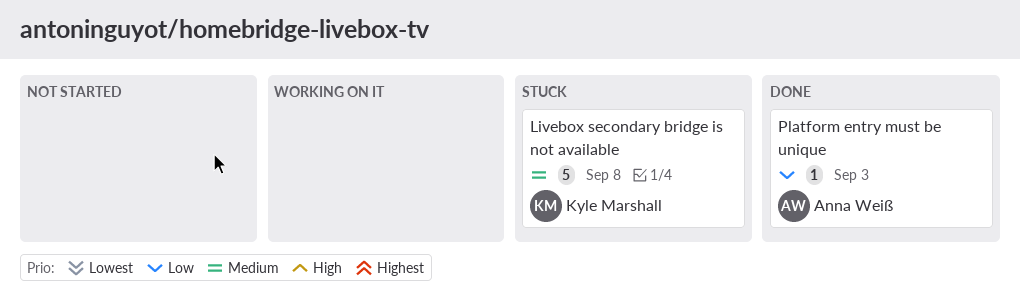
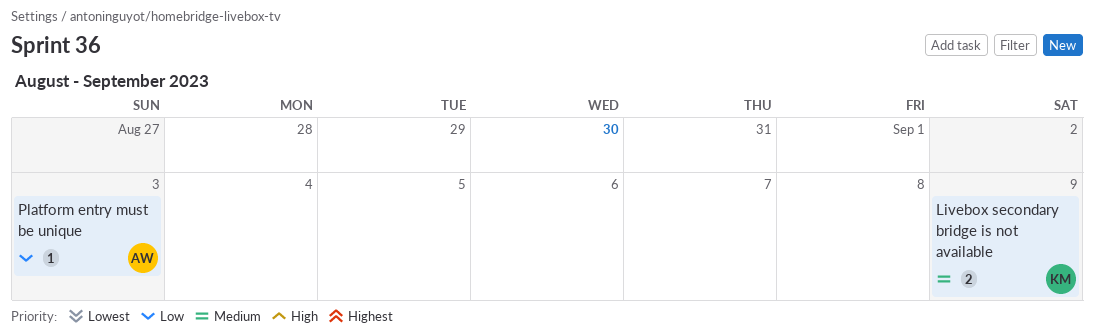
Livebox secondary bridge is not available, estimate: 5 -> 2
Livebox secondary bridge is not available, due: Sep 8 -> Sep 9

